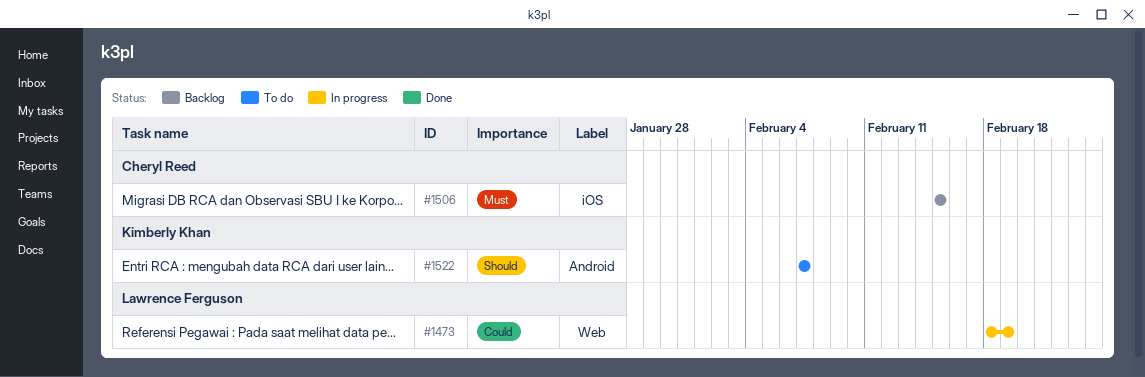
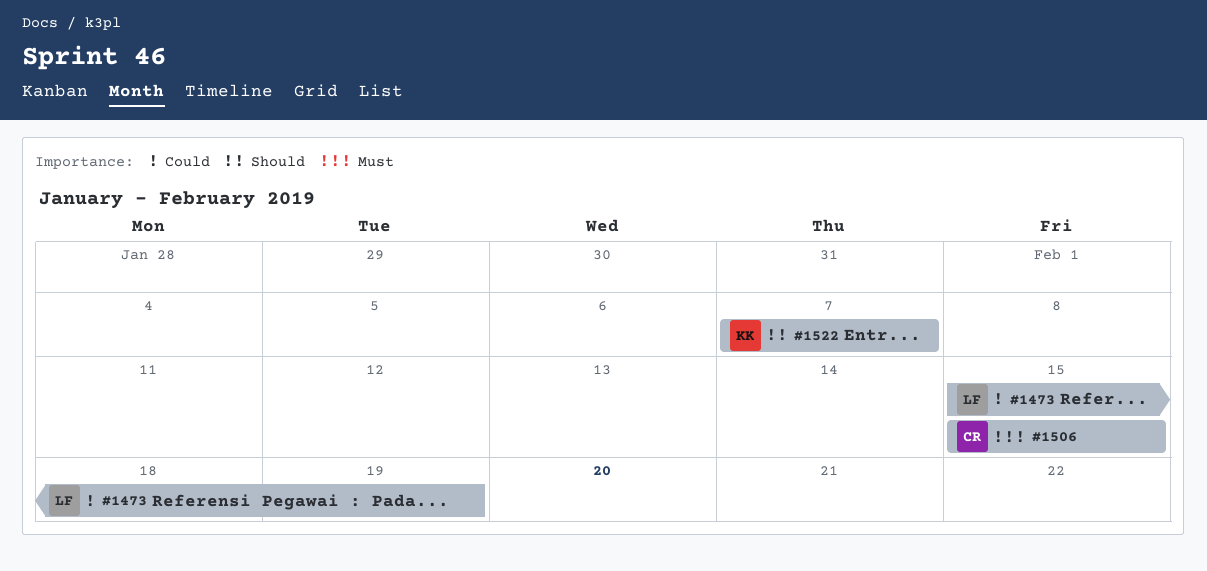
#1473, start: Feb 18 -> Feb 15

